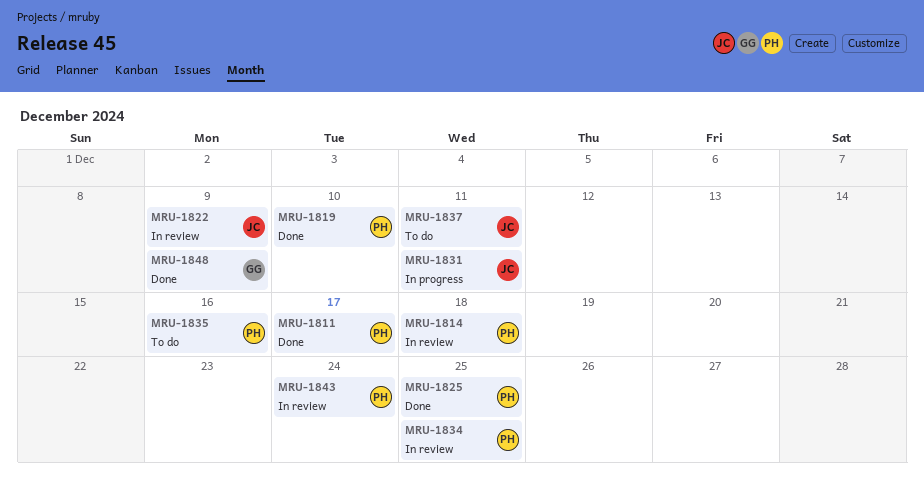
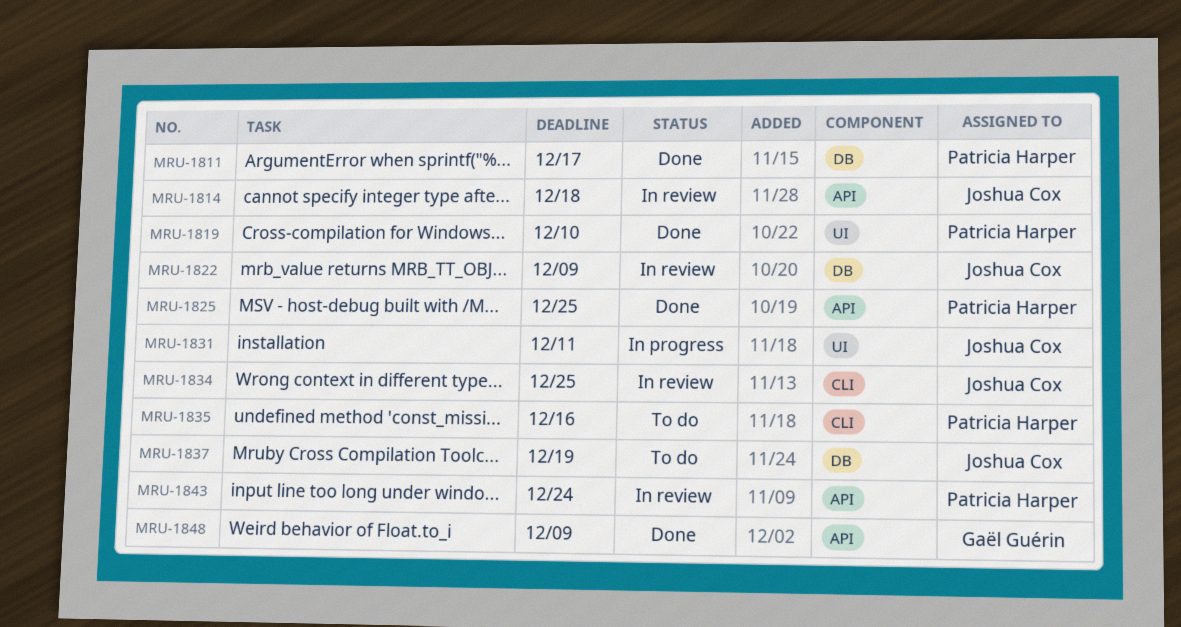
MRU-1814, owner: Patricia Harper -> Joshua Cox
MRU-1834, owner: Patricia Harper -> Joshua Cox
MRU-1837, due: Dec 11 -> Dec 19

